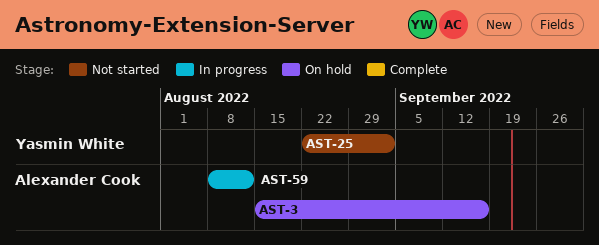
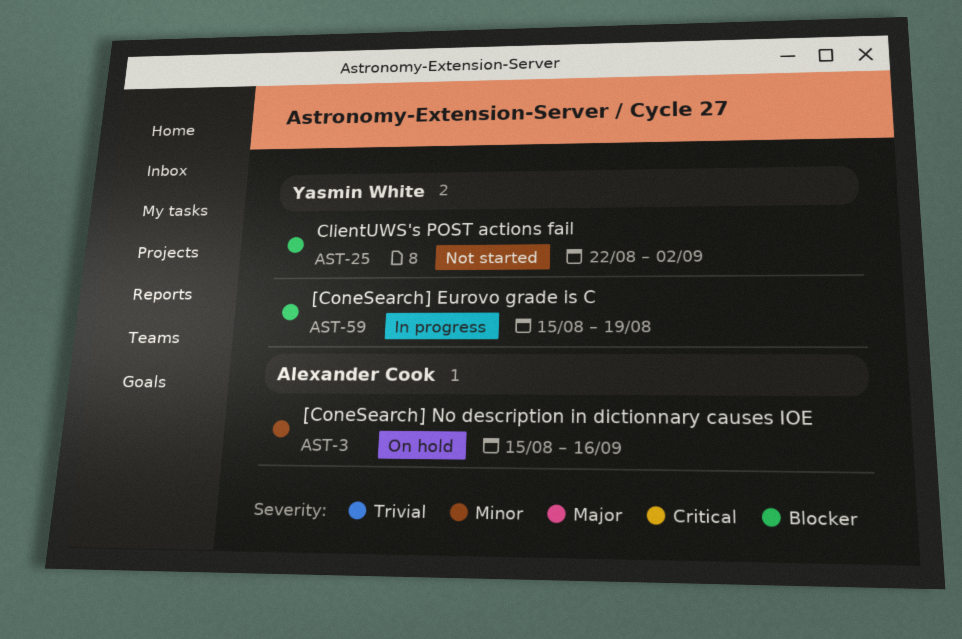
AST-59, owner: Alexander Cook -> Yasmin White
AST-59, start: Aug 8 -> Aug 15
AST-59, due: Aug 12 -> Aug 19

